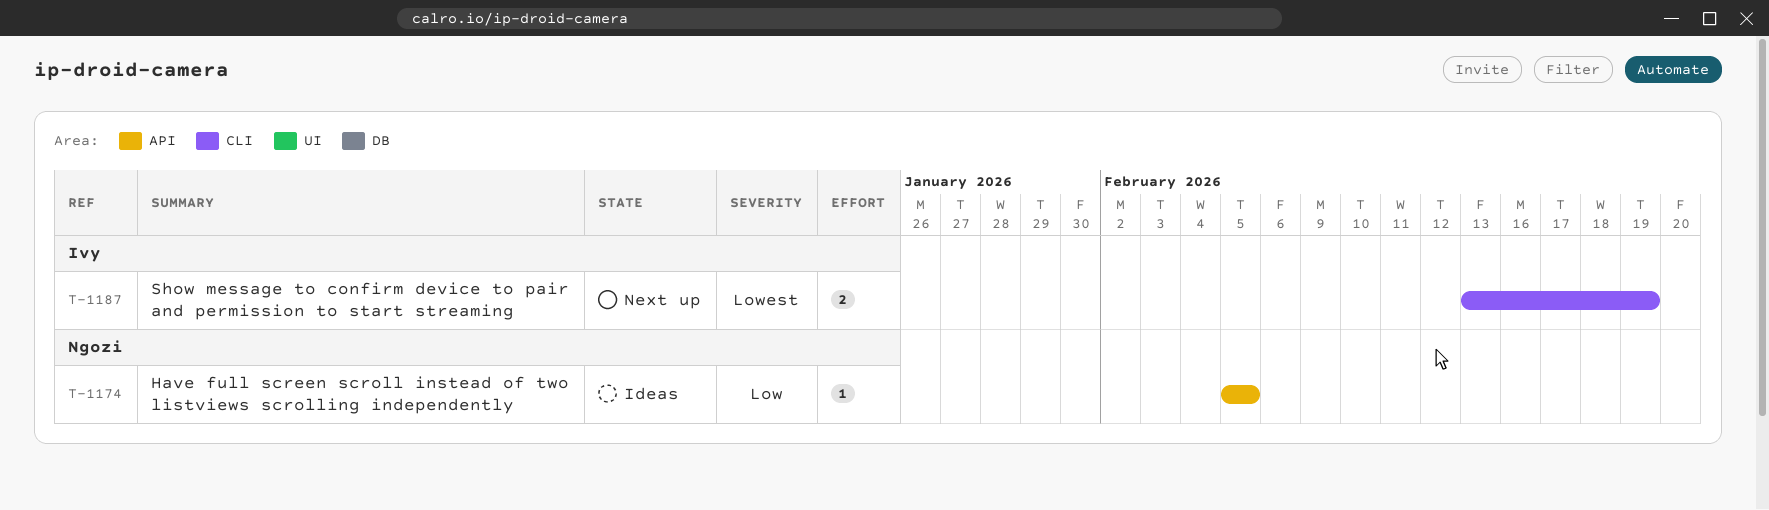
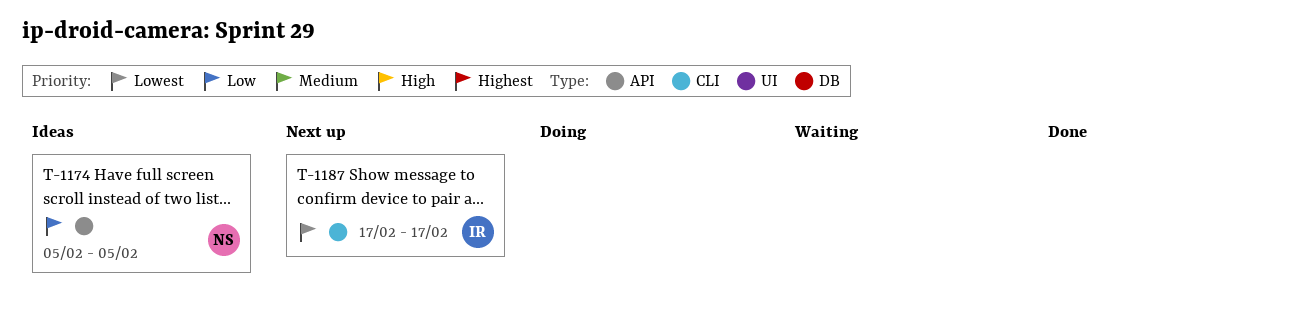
T-1187, start: Feb 13 -> Feb 17
T-1187, due: Feb 19 -> Feb 17

